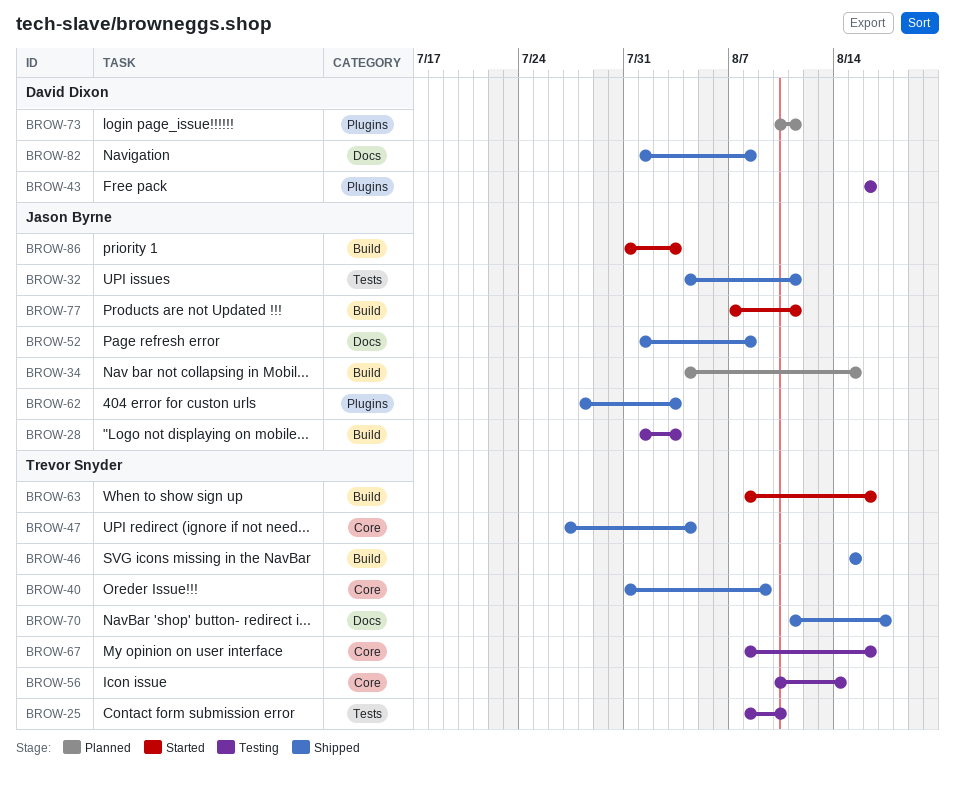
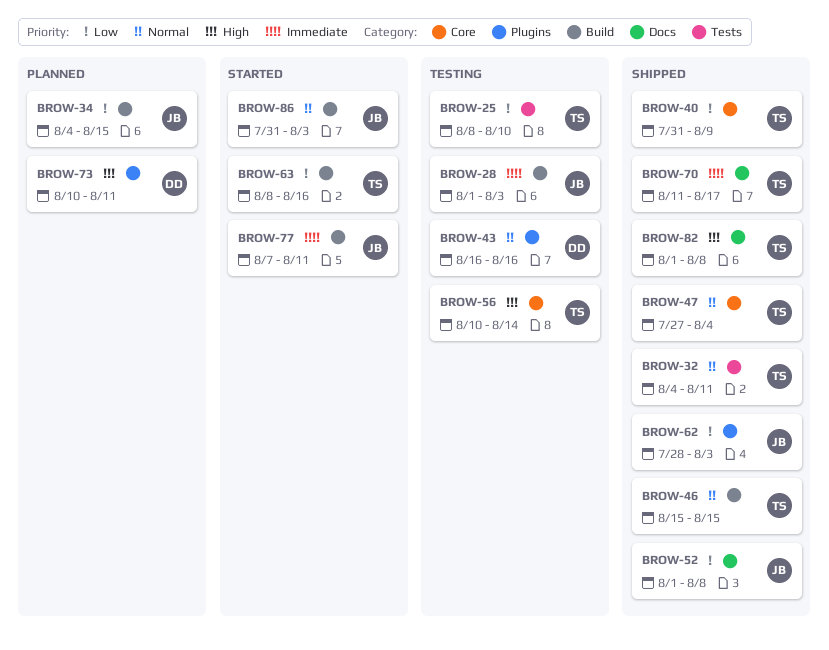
BROW-32, owner: Jason Byrne -> Trevor Snyder
BROW-67: present -> none
BROW-82, owner: David Dixon -> Trevor Snyder

